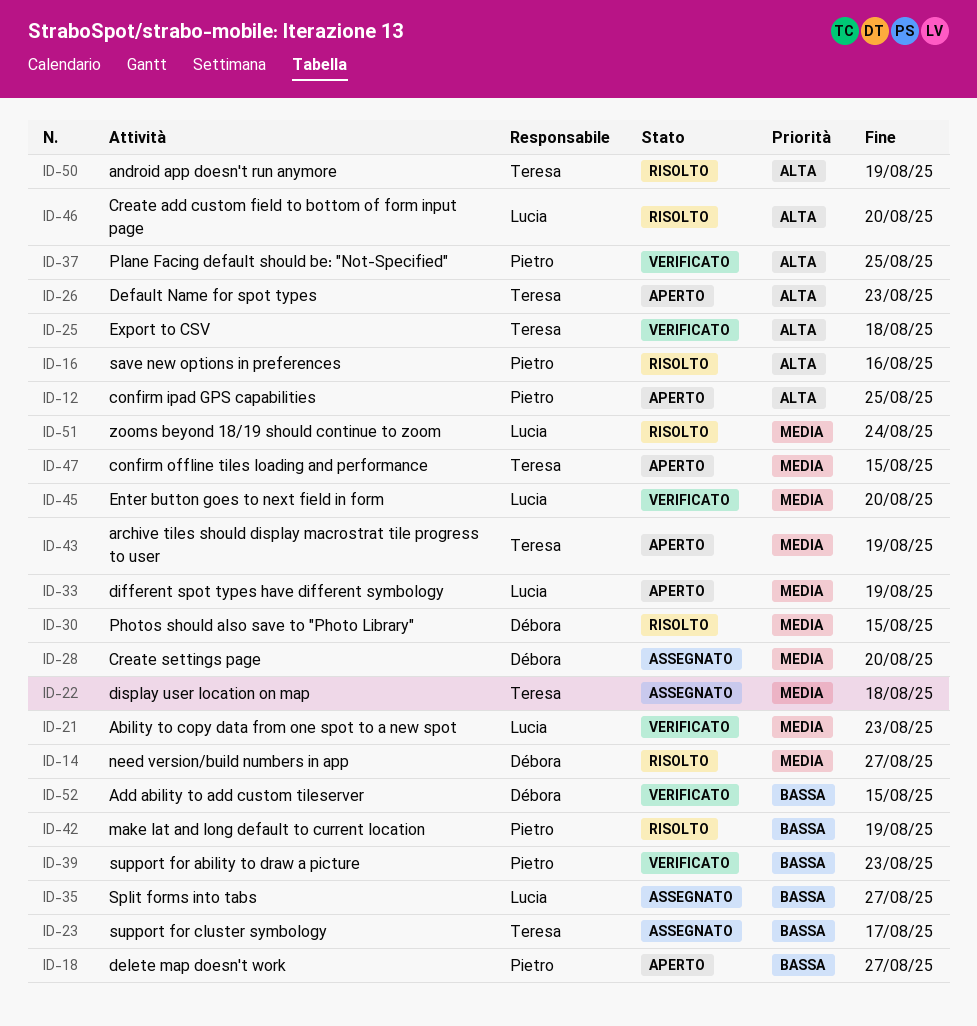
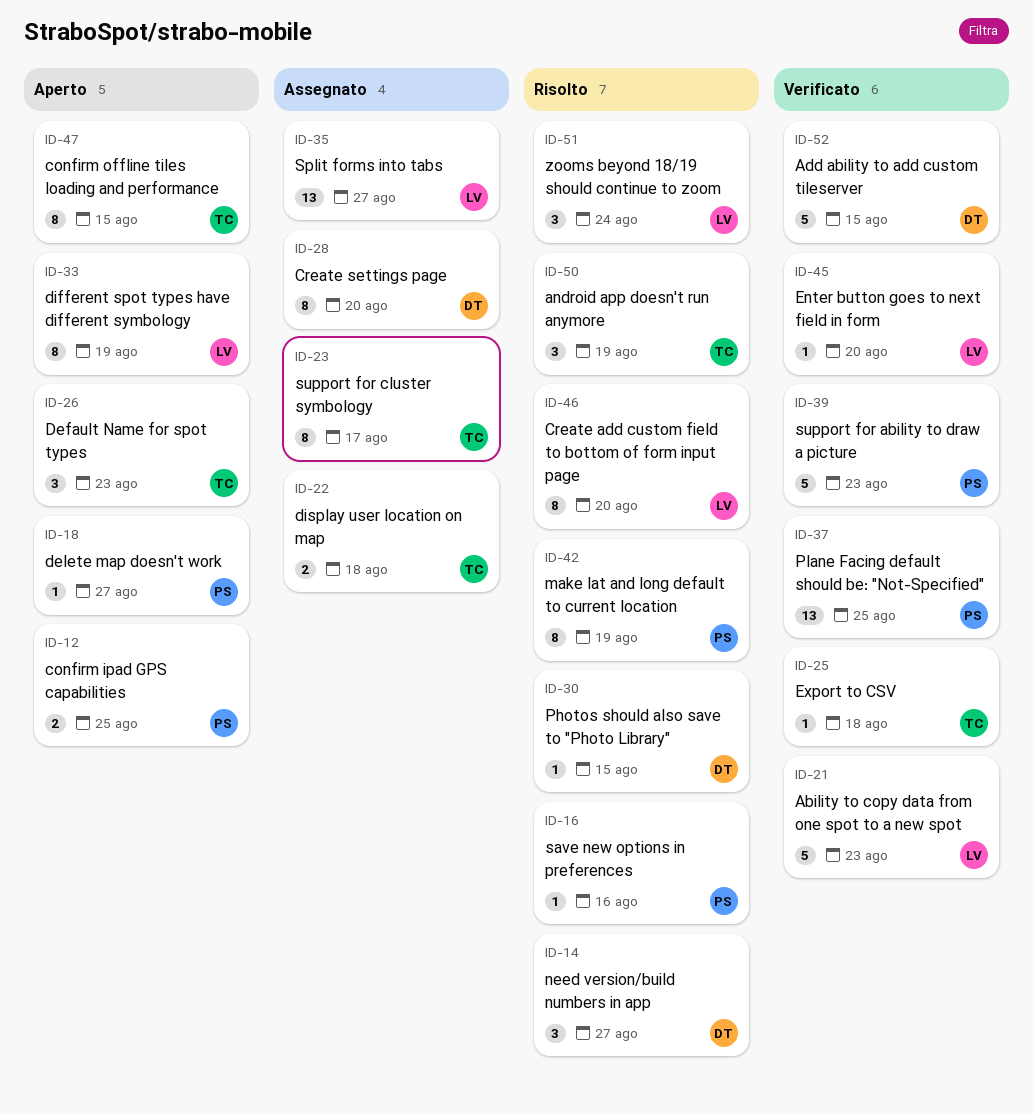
ID-43: present -> none

